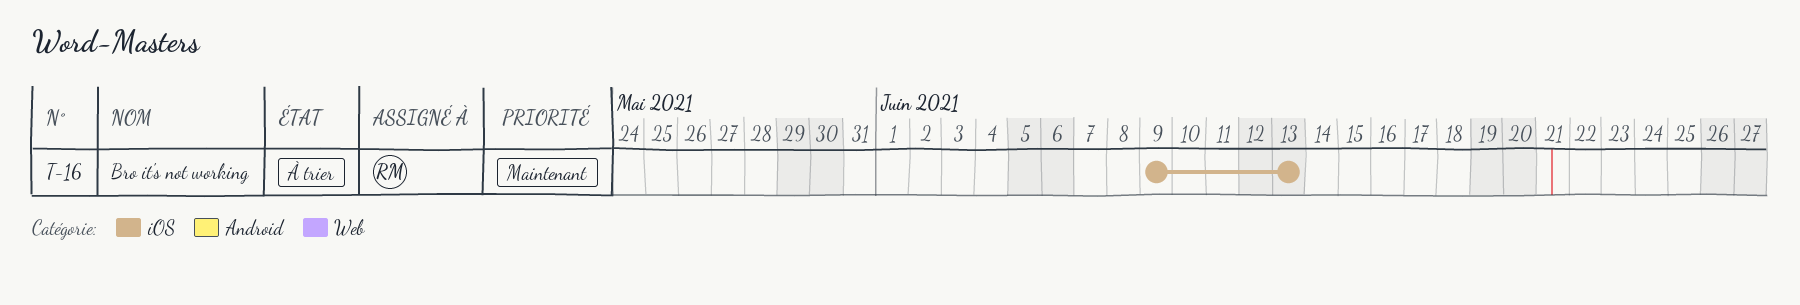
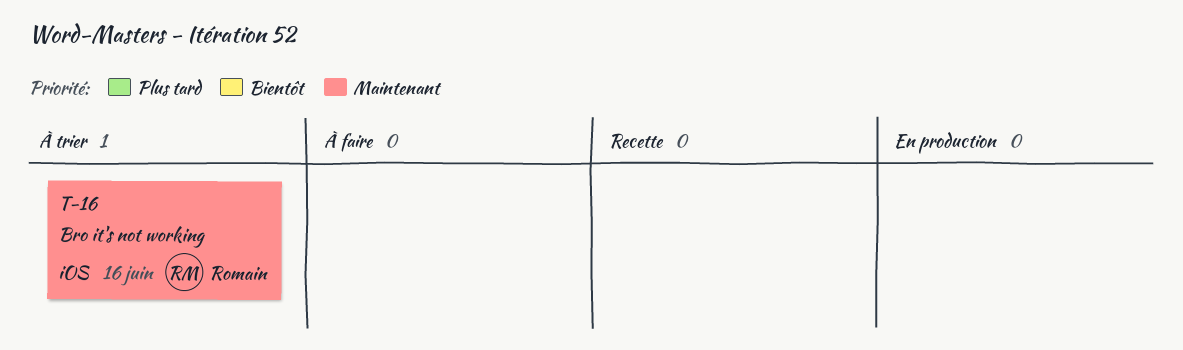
T-16, due: Jun 13 -> Jun 16

